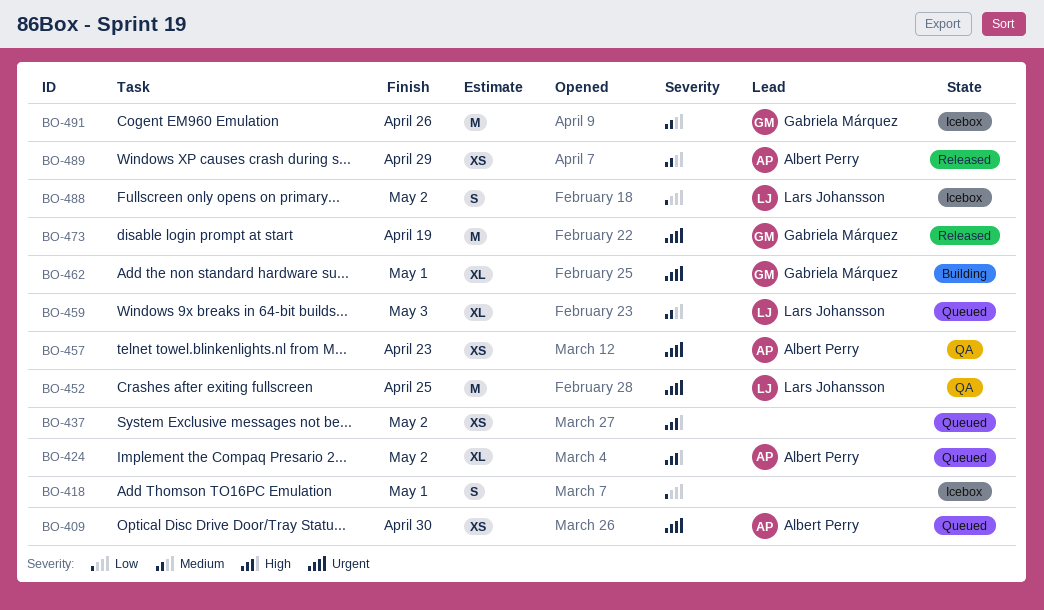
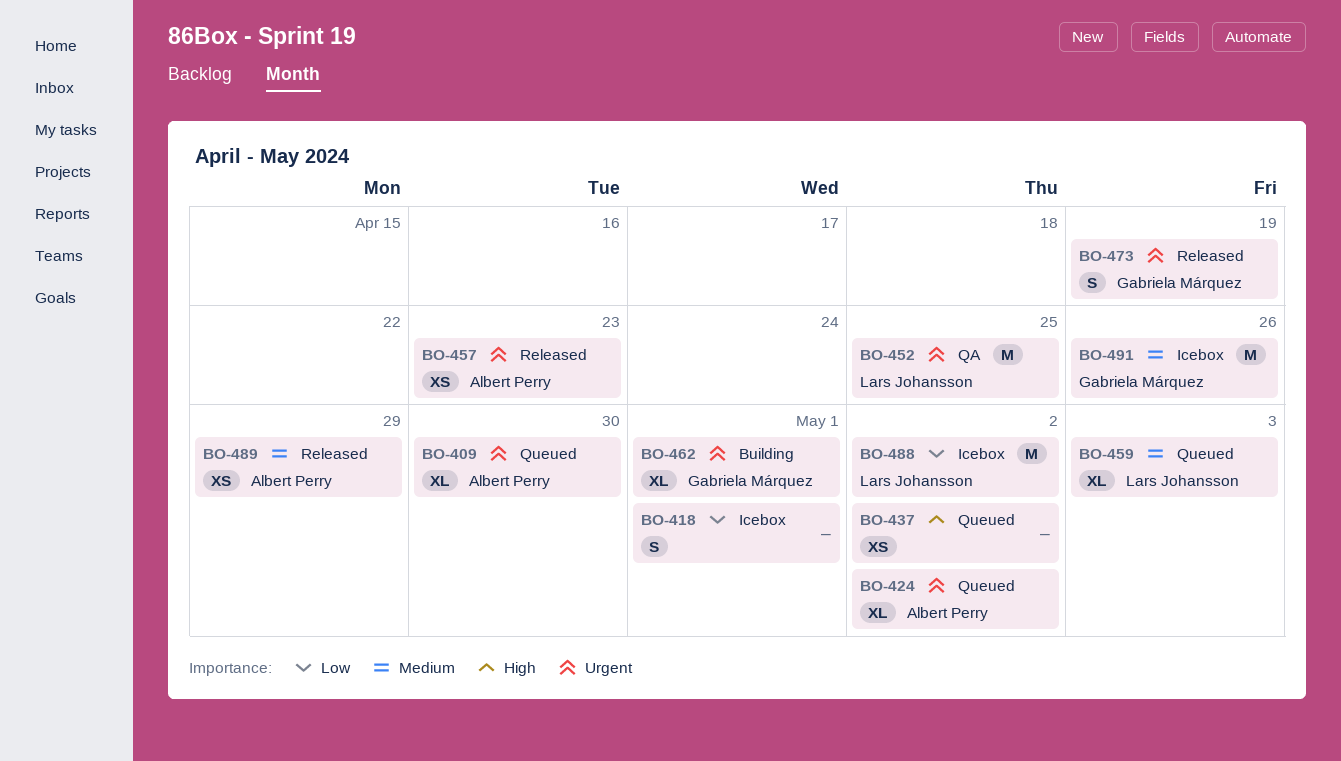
BO-409, estimate: XS -> XL
BO-424, priority: High -> Urgent
BO-457, status: QA -> Released
BO-473, estimate: M -> S
BO-488, estimate: S -> M

